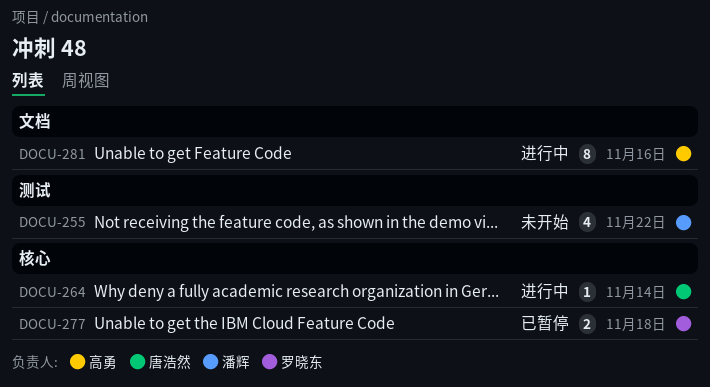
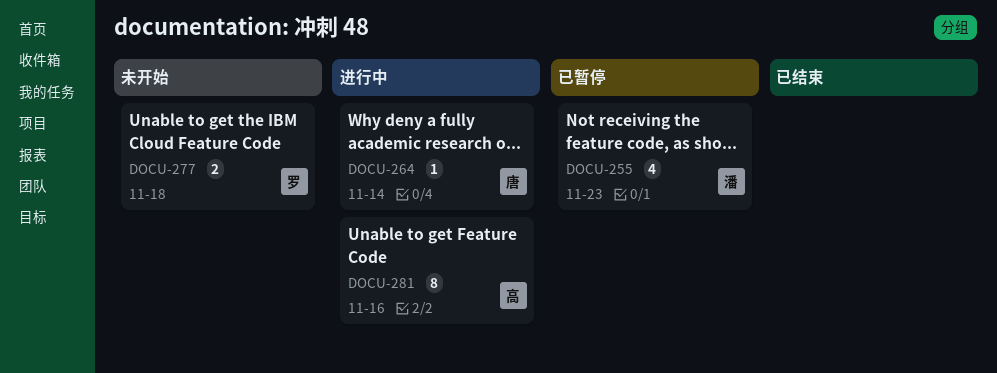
DOCU-255, status: 未开始 -> 已暂停
DOCU-255, due: Nov 22 -> Nov 23
DOCU-277, status: 已暂停 -> 未开始

